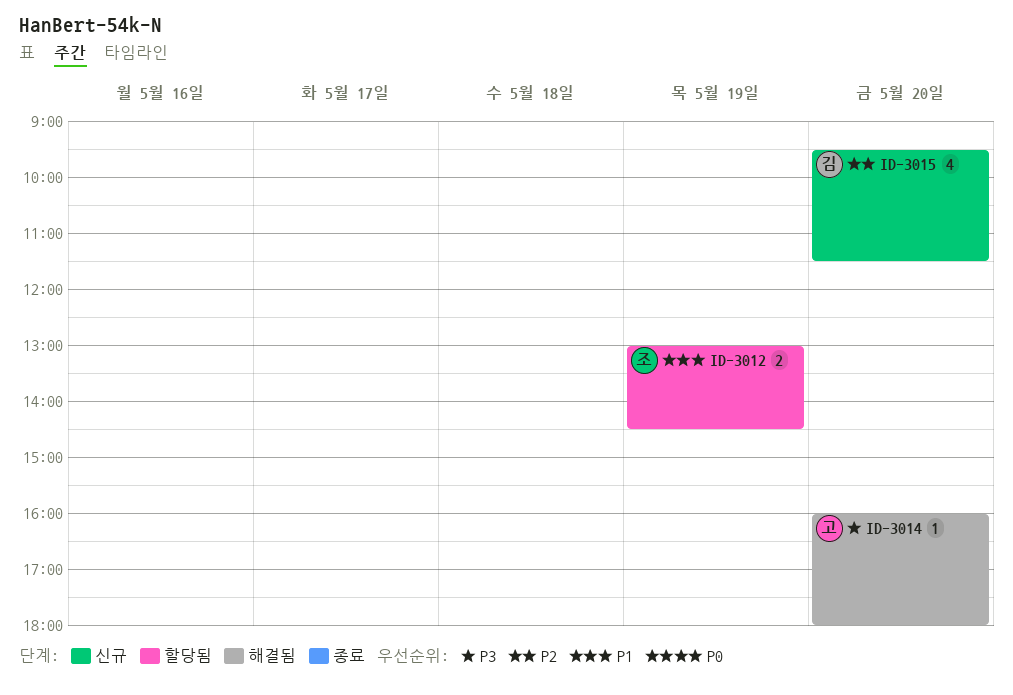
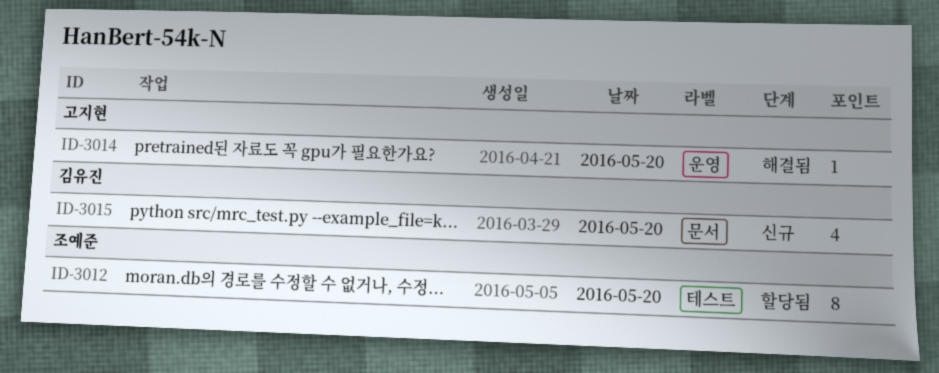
ID-3012, estimate: 2 -> 8
ID-3012, day: May 19 -> May 20

